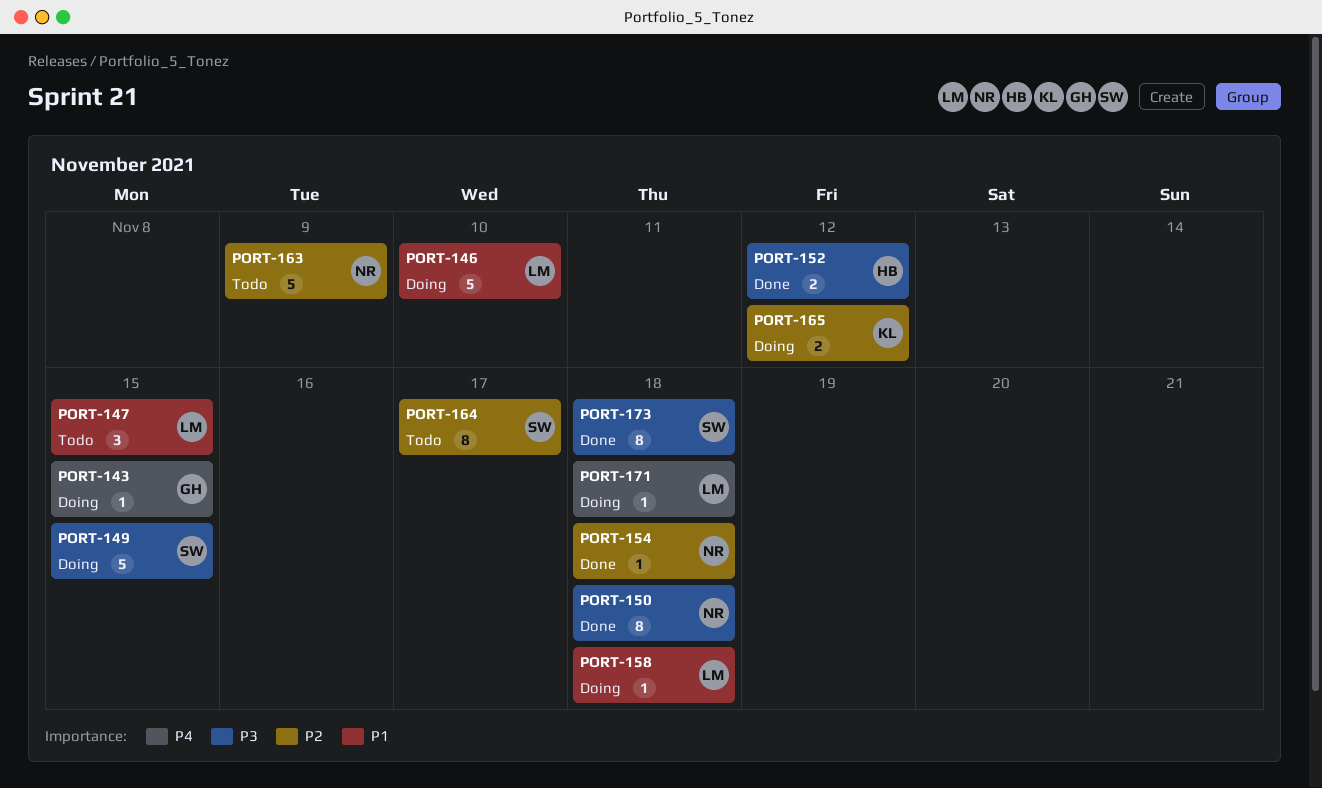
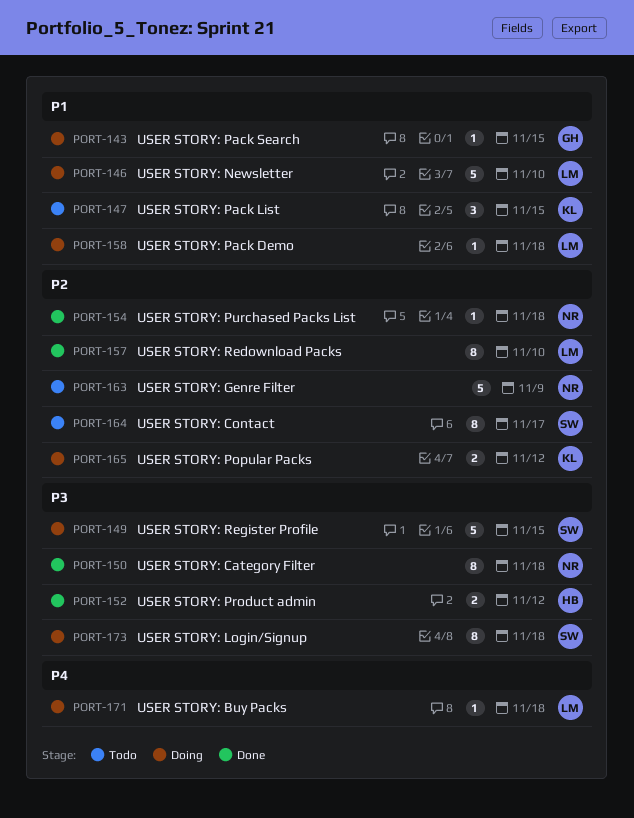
PORT-143, priority: P4 -> P1
PORT-147, owner: LM -> KL
PORT-157: none -> present
PORT-173, status: Done -> Doing

